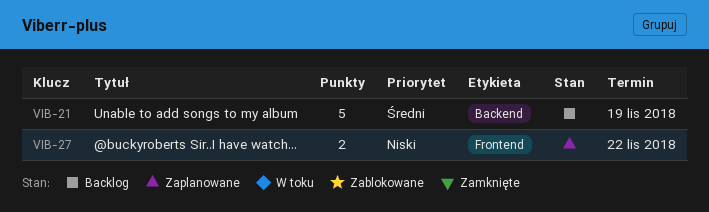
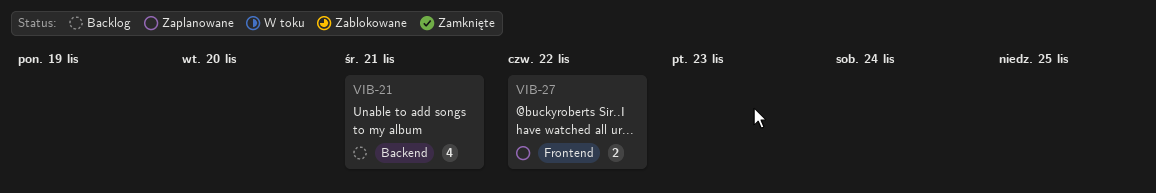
VIB-21, estimate: 5 -> 4
VIB-21, due: Nov 19 -> Nov 21

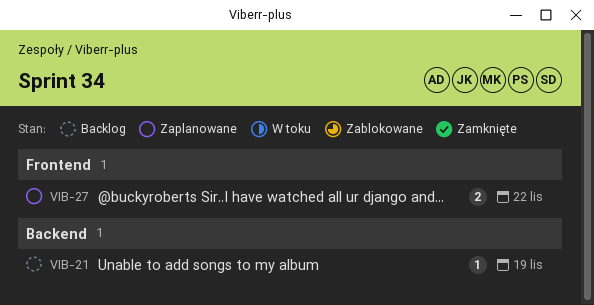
VIB-21, estimate: 4 -> 1
VIB-21, due: Nov 21 -> Nov 19

